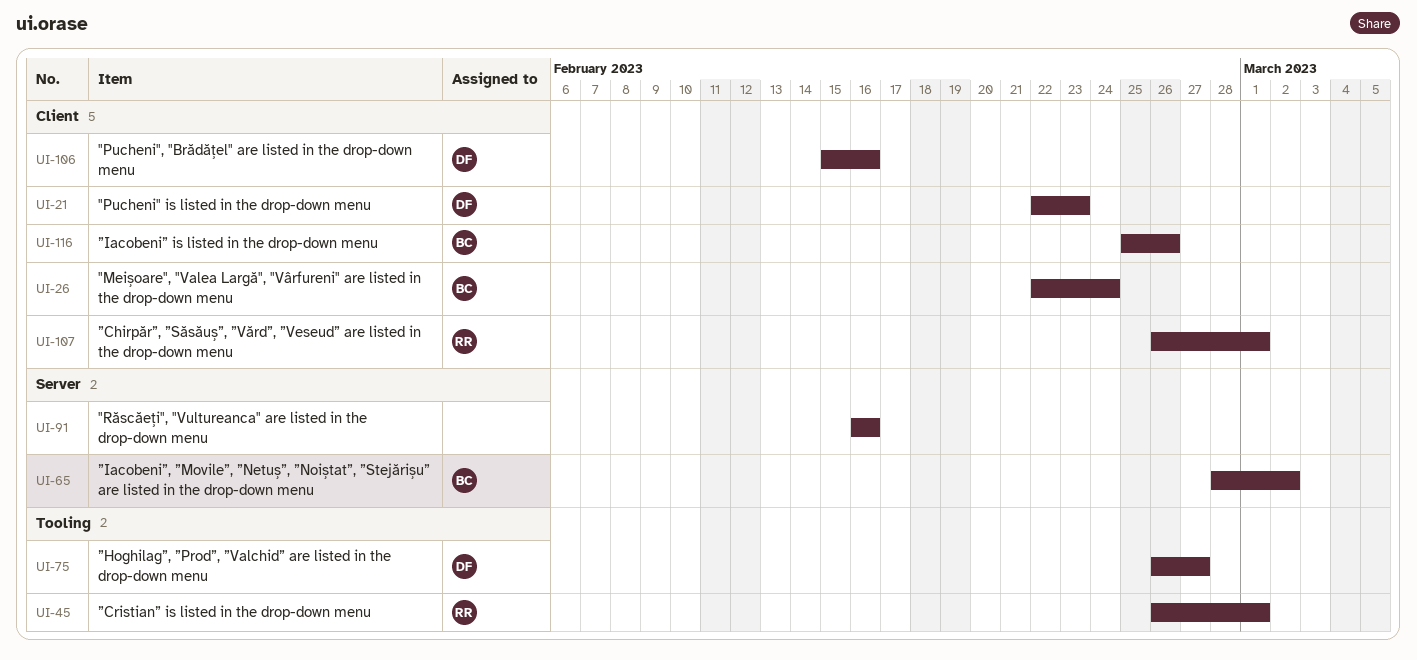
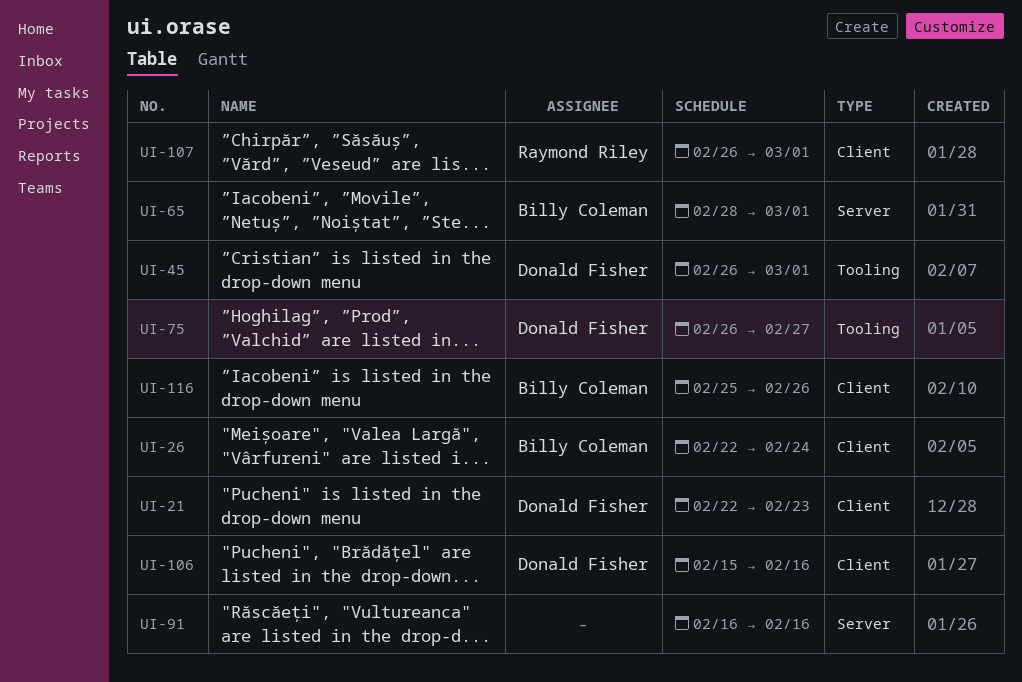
UI-45, owner: Raymond Riley -> Donald Fisher
UI-65, due: Mar 2 -> Mar 1

